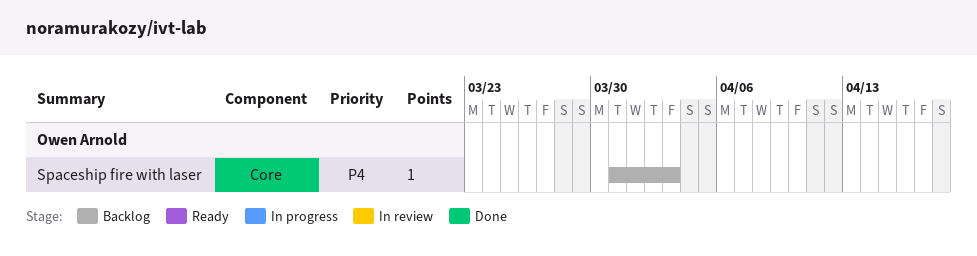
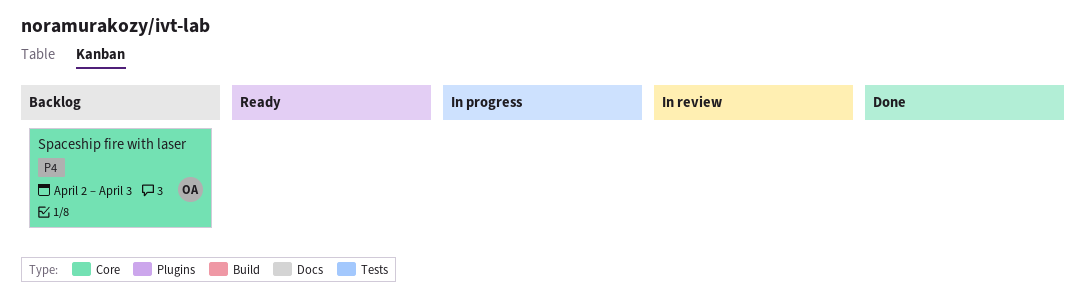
Spaceship fire with laser, start: Mar 31 -> Apr 2

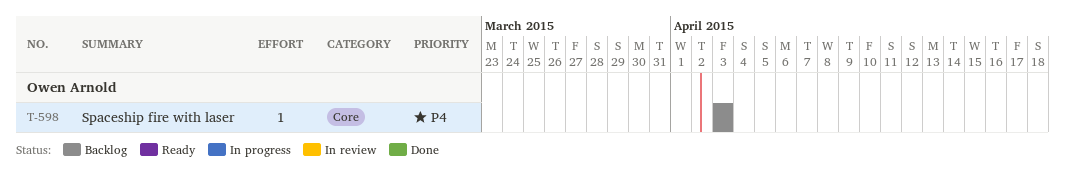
Spaceship fire with laser, start: Apr 2 -> Apr 3

